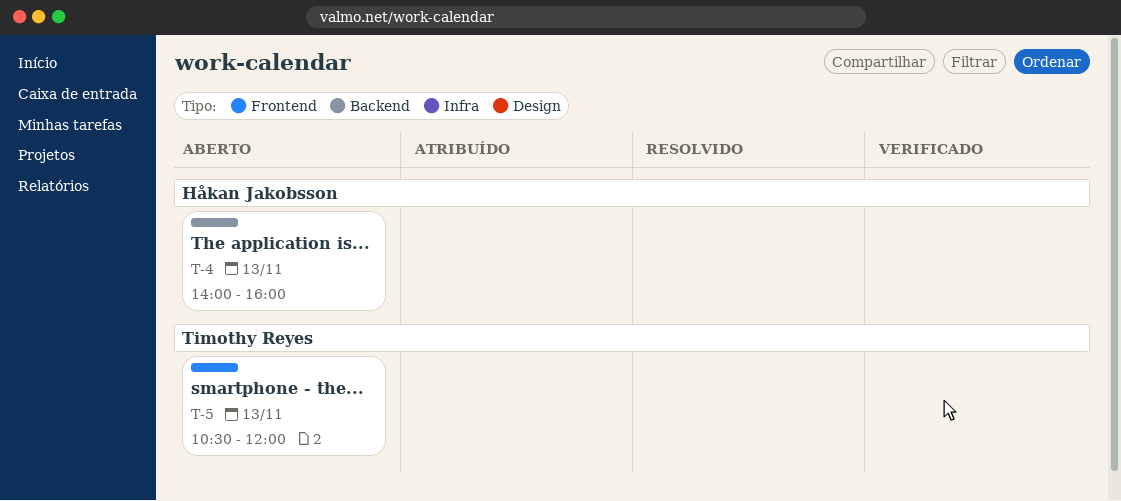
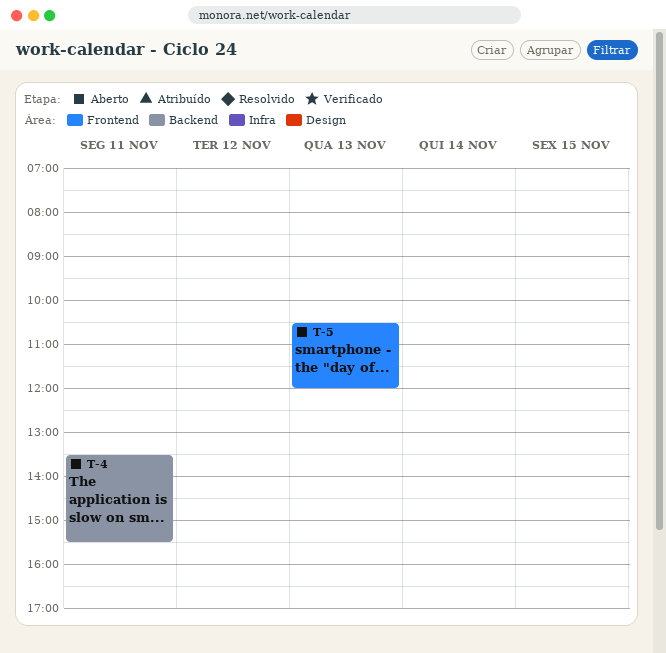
T-4, day: Nov 13 -> Nov 11
T-4, begins: 14:00 -> 13:30
T-4, ends: 16:00 -> 15:30

